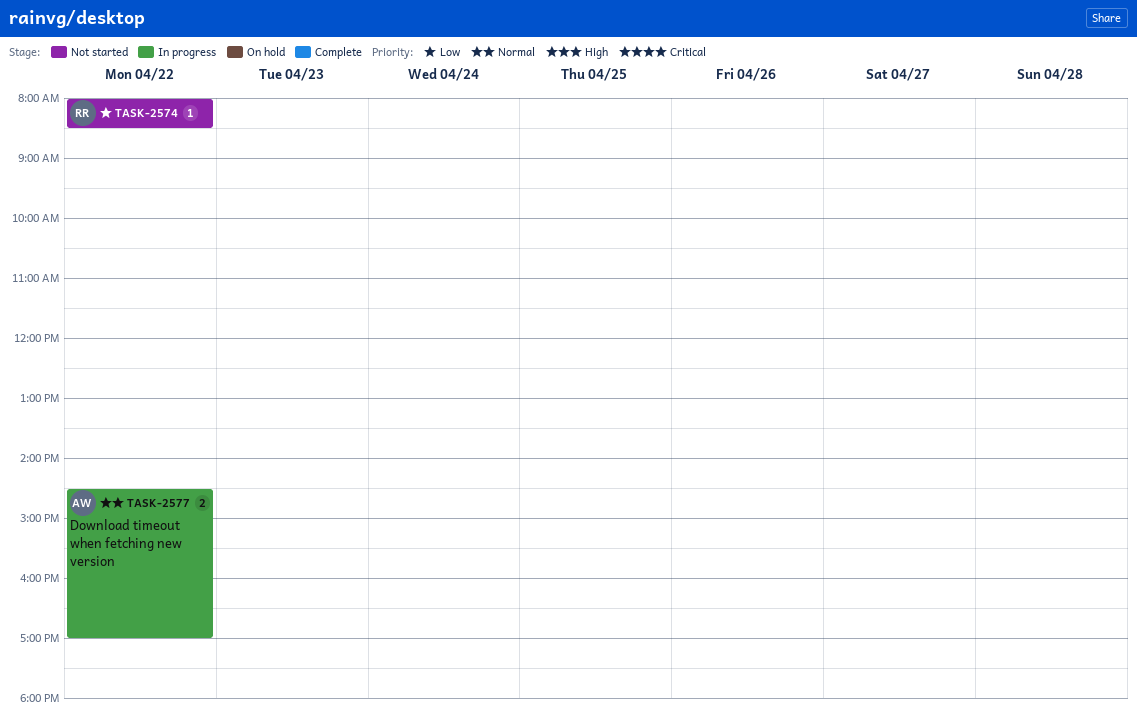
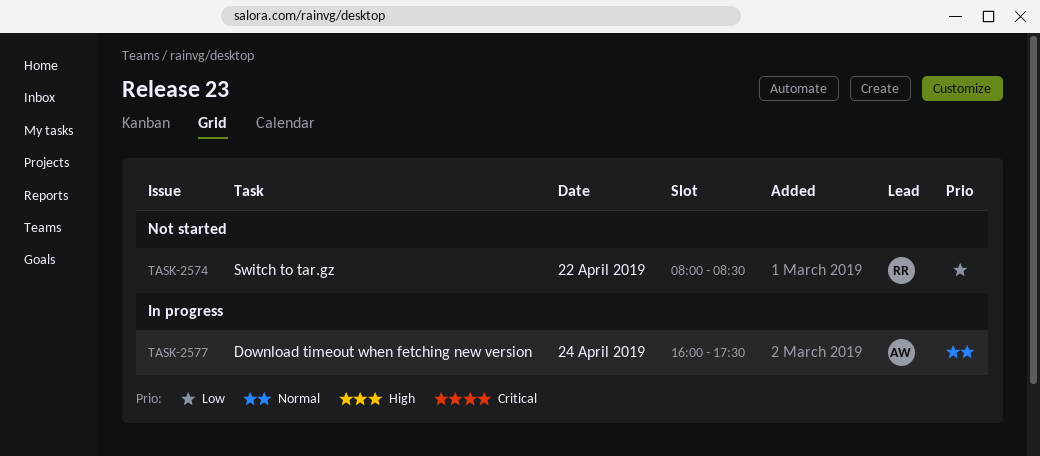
TASK-2577, day: Apr 22 -> Apr 24
TASK-2577, begins: 14:30 -> 16:00
TASK-2577, ends: 17:00 -> 17:30

